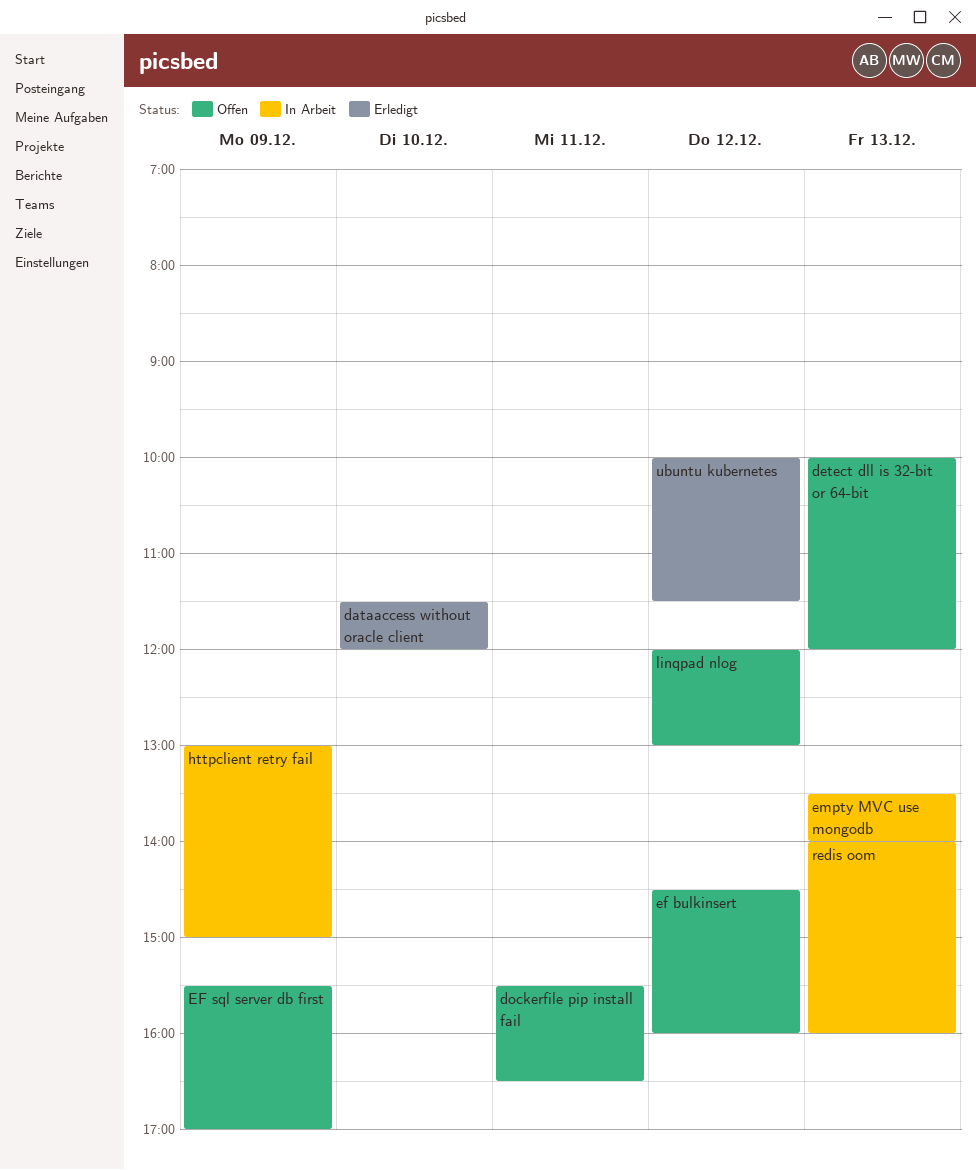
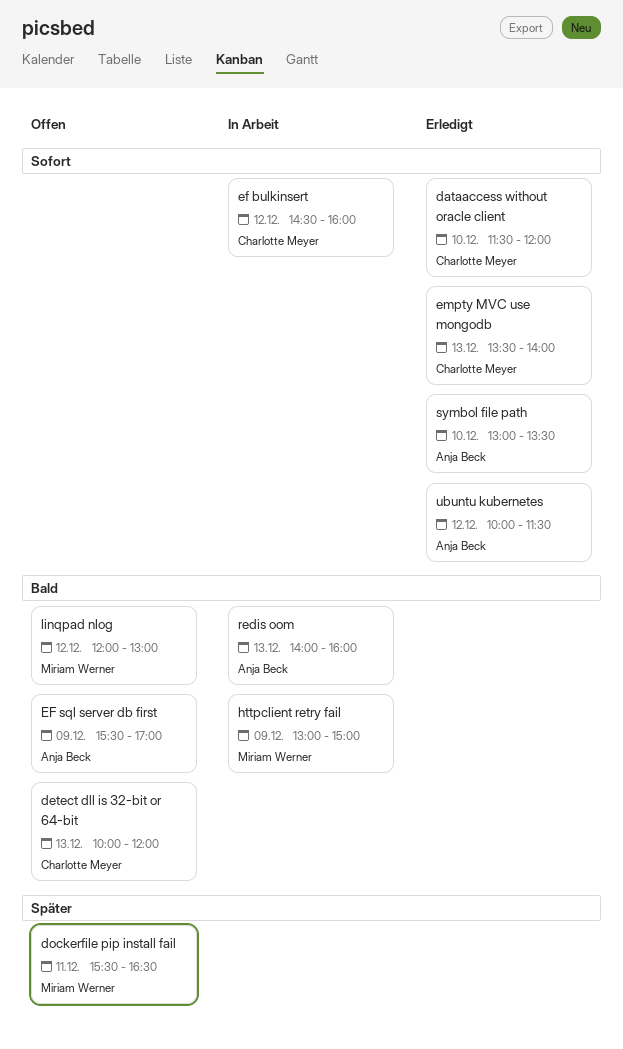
ef bulkinsert, status: Offen -> In Arbeit
empty MVC use mongodb, status: In Arbeit -> Erledigt
symbol file path: none -> present

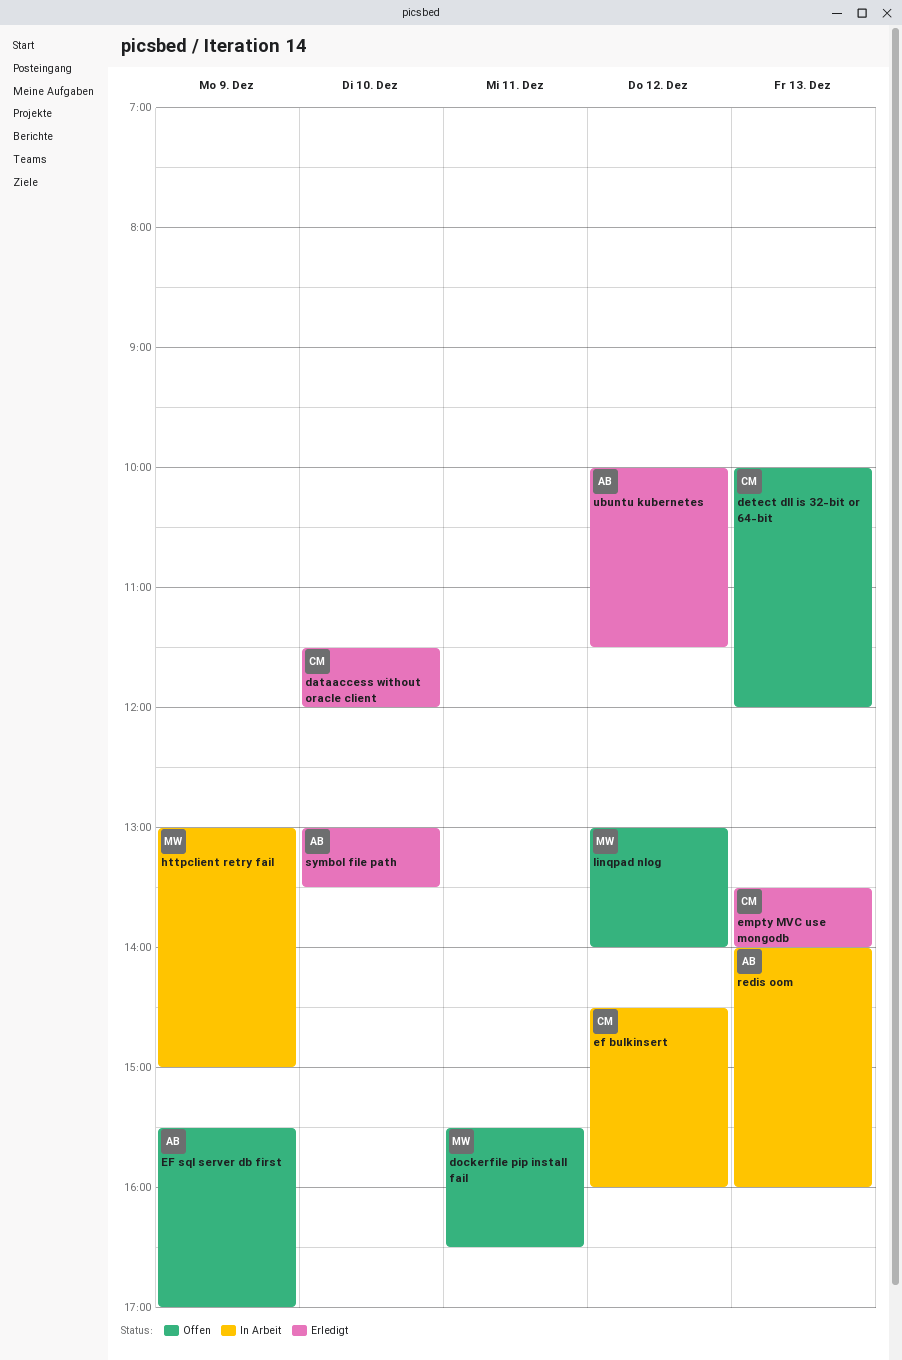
linqpad nlog, begins: 12:00 -> 13:00
linqpad nlog, ends: 13:00 -> 14:00

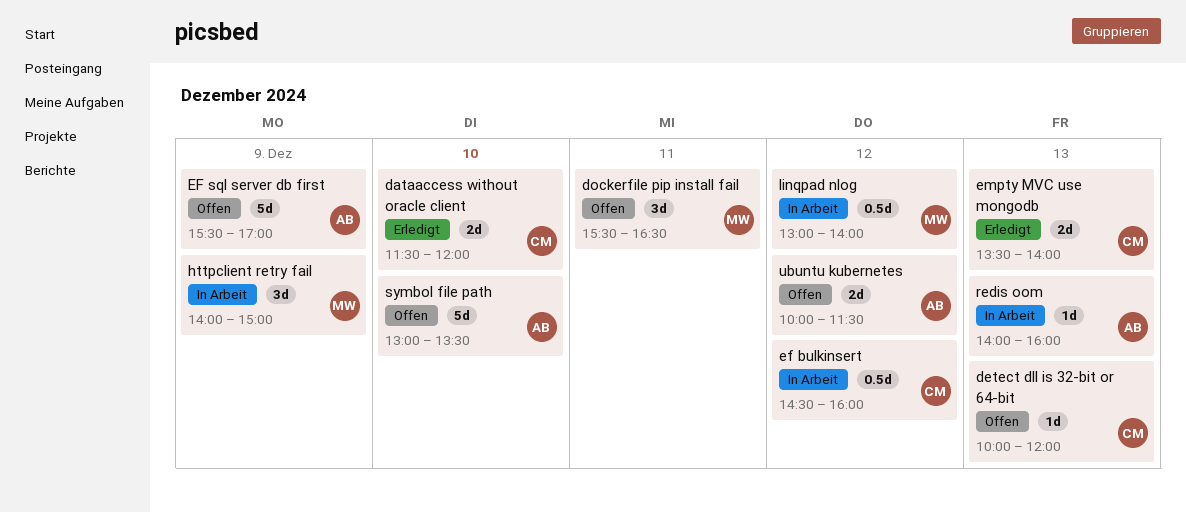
httpclient retry fail, begins: 13:00 -> 14:00
linqpad nlog, status: Offen -> In Arbeit
symbol file path, status: Erledigt -> Offen
ubuntu kubernetes, status: Erledigt -> Offen

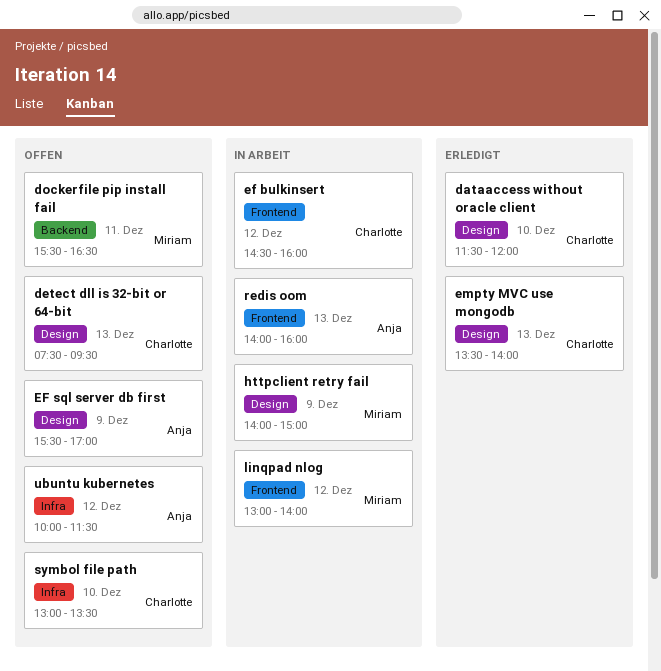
detect dll is 32-bit or 64-bit, begins: 10:00 -> 07:30
detect dll is 32-bit or 64-bit, ends: 12:00 -> 09:30
symbol file path, owner: Anja -> Charlotte

